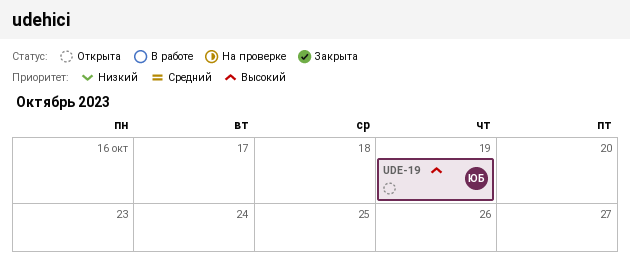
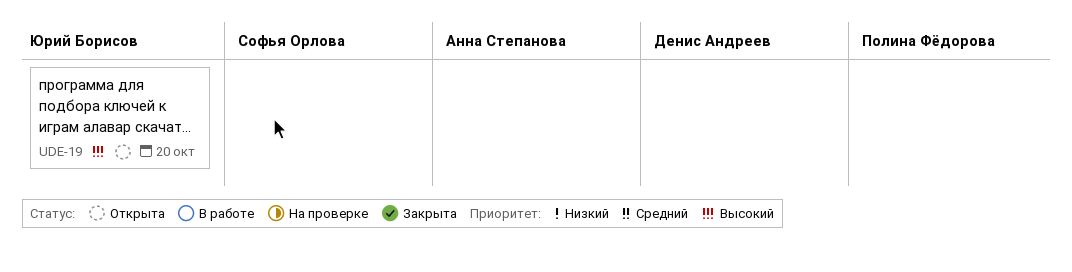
UDE-19, due: Oct 19 -> Oct 20

